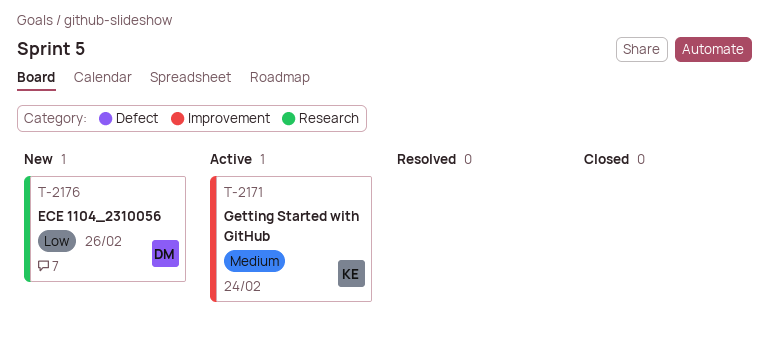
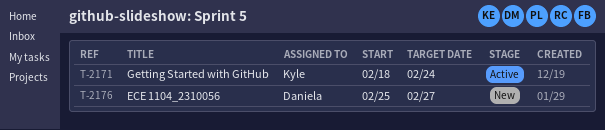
T-2176, due: Feb 26 -> Feb 27

